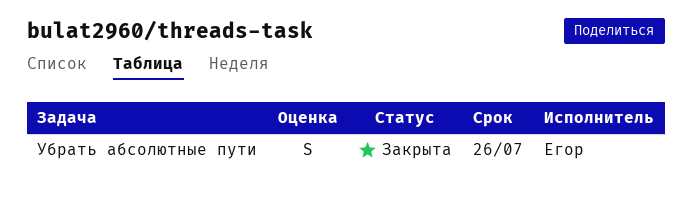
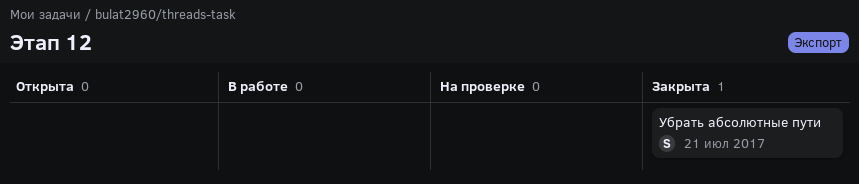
Убрать абсолютные пути, due: Jul 26 -> Jul 21

